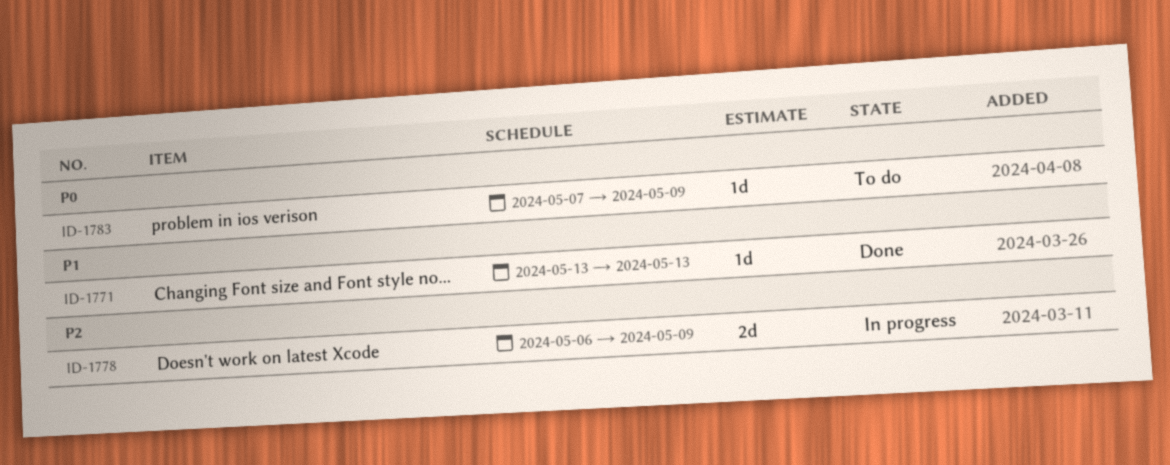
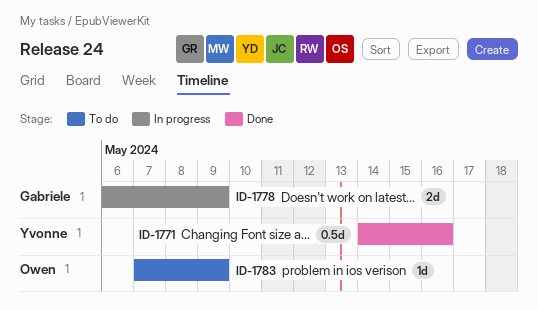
ID-1771, estimate: 1d -> 0.5d
ID-1771, start: May 13 -> May 14
ID-1771, due: May 13 -> May 16

